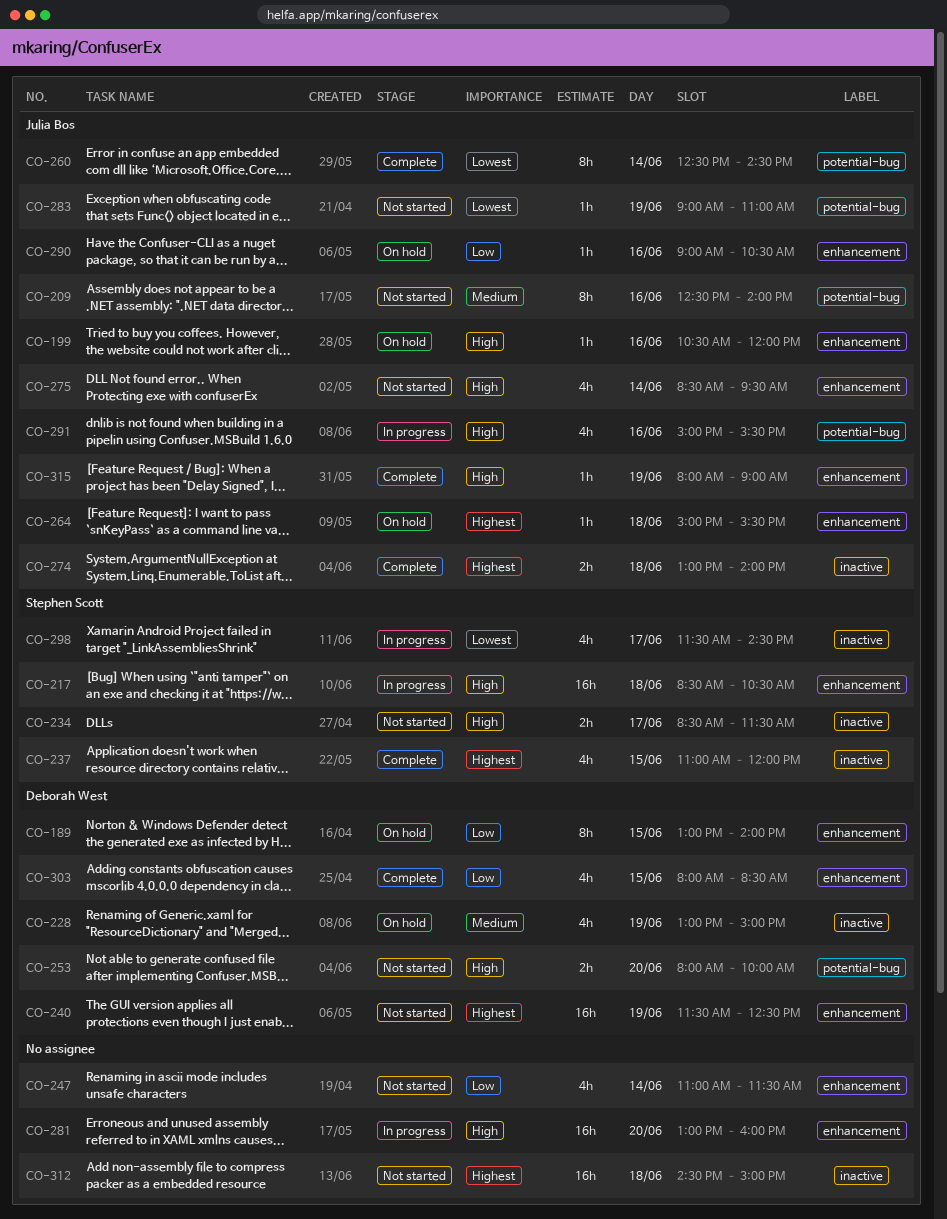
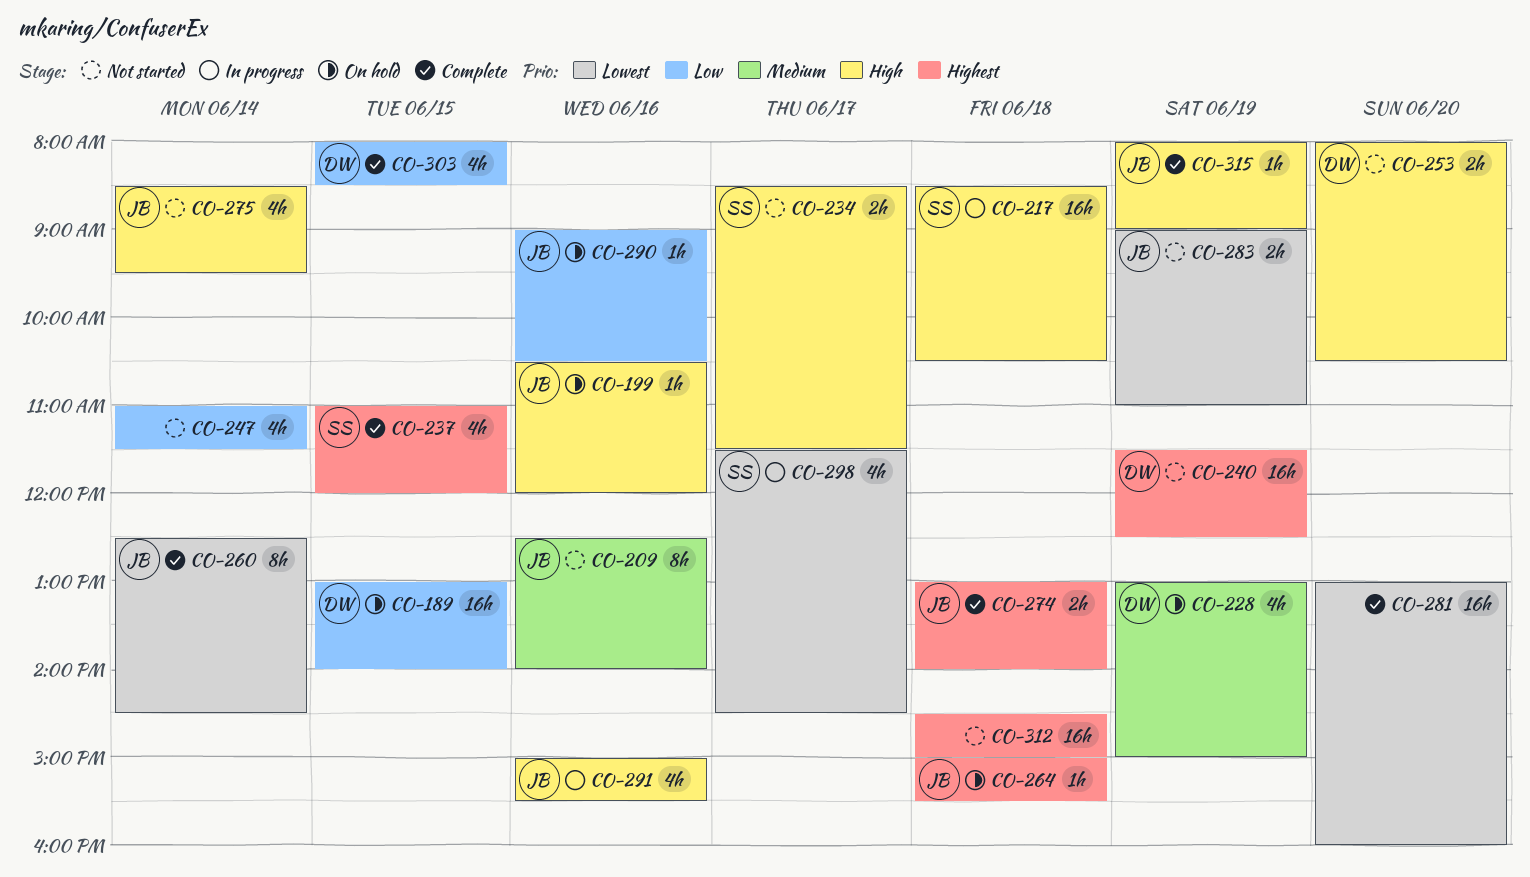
CO-189, estimate: 8h -> 16h
CO-253, ends: 10:00 -> 10:30
CO-281, status: In progress -> Complete
CO-281, priority: High -> Lowest
CO-283, estimate: 1h -> 2h

